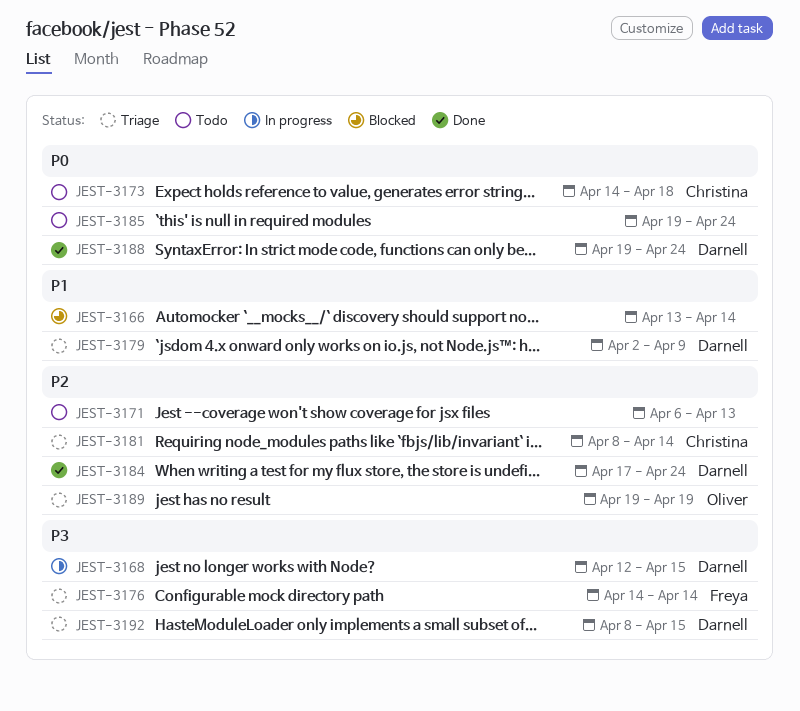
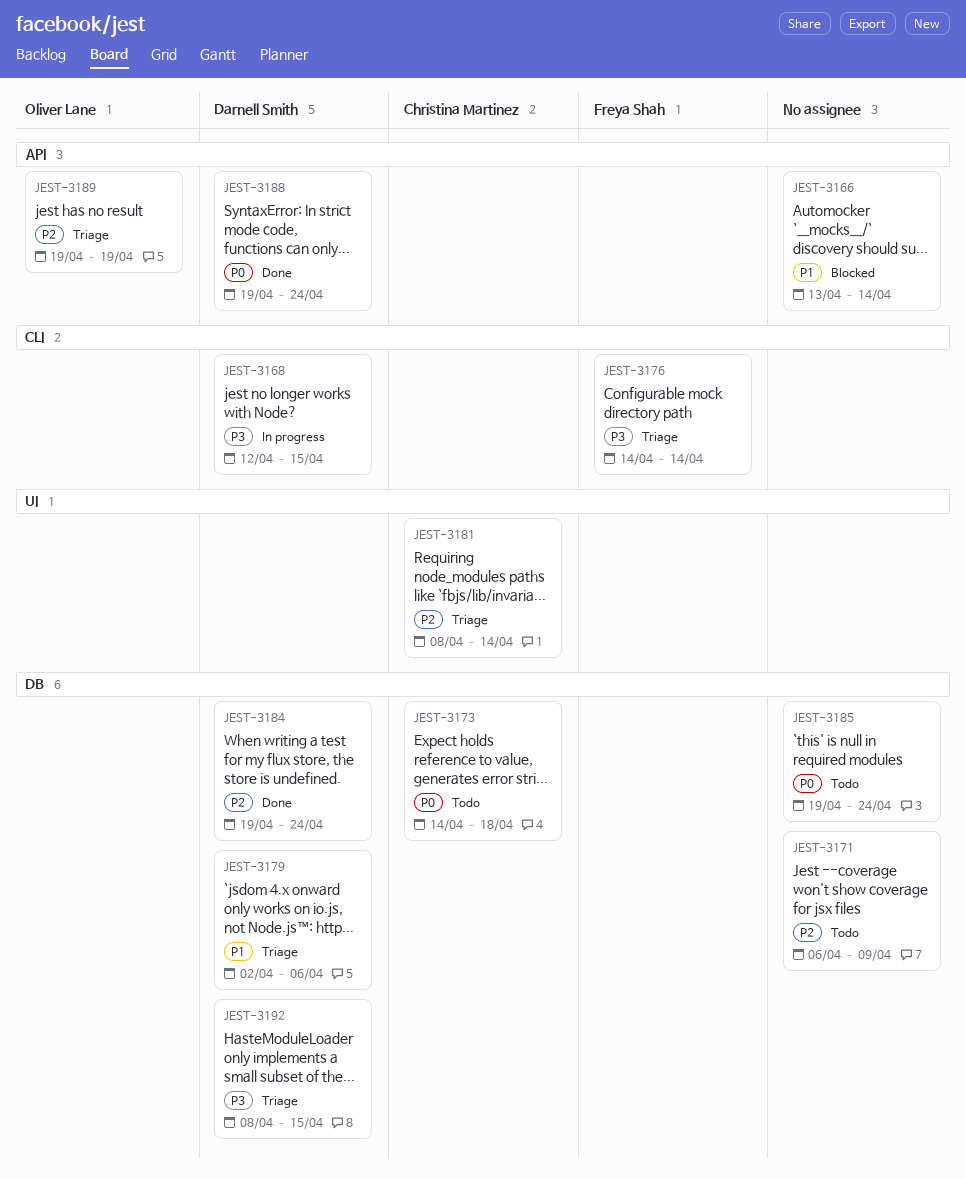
JEST-3171, due: Apr 13 -> Apr 9
JEST-3179, due: Apr 9 -> Apr 6
JEST-3184, start: Apr 17 -> Apr 19

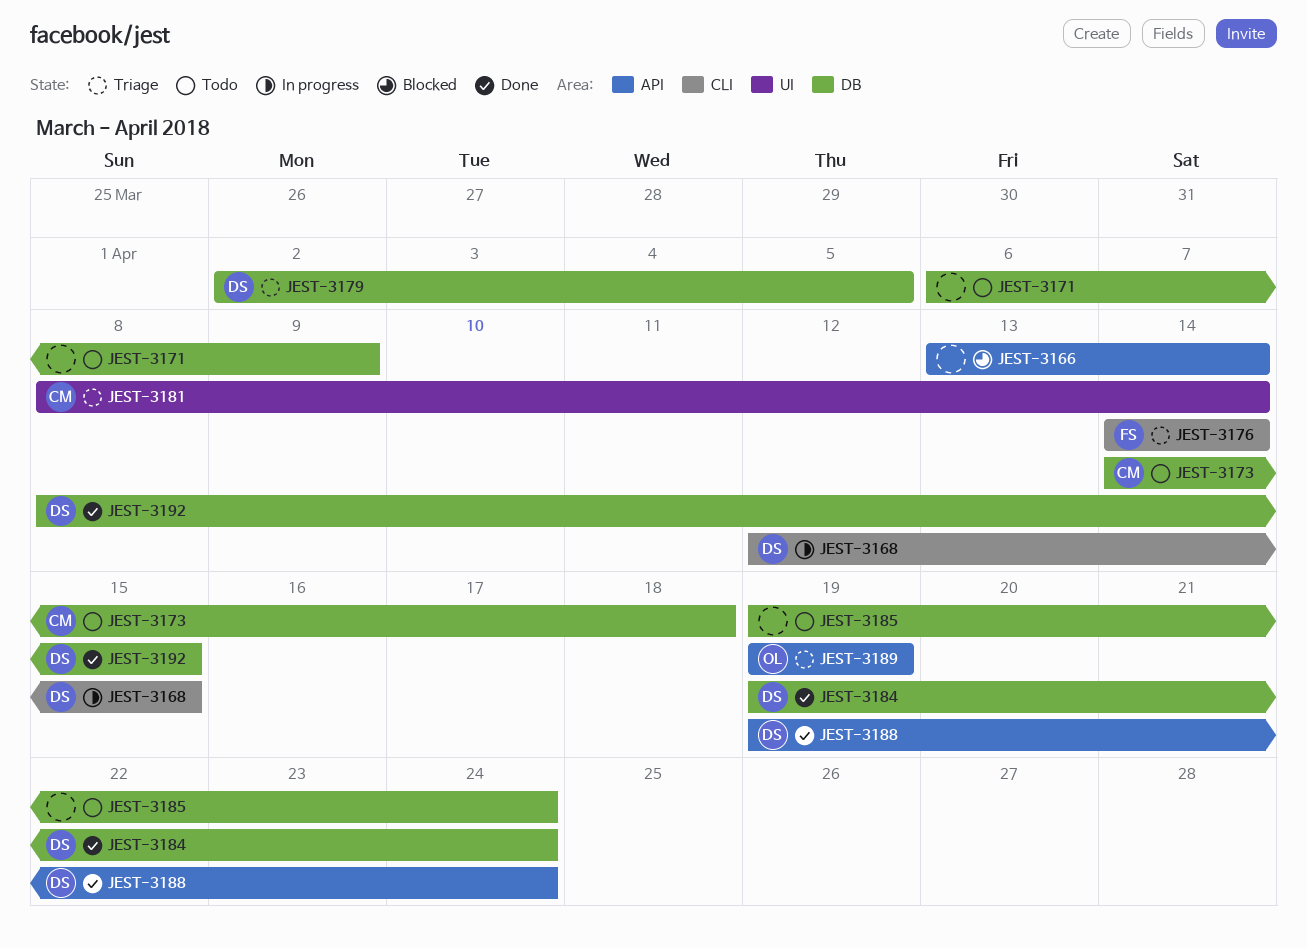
JEST-3179, due: Apr 6 -> Apr 5
JEST-3192, status: Triage -> Done

